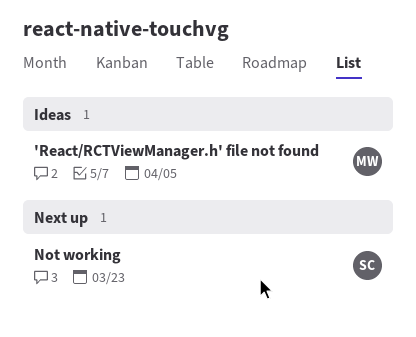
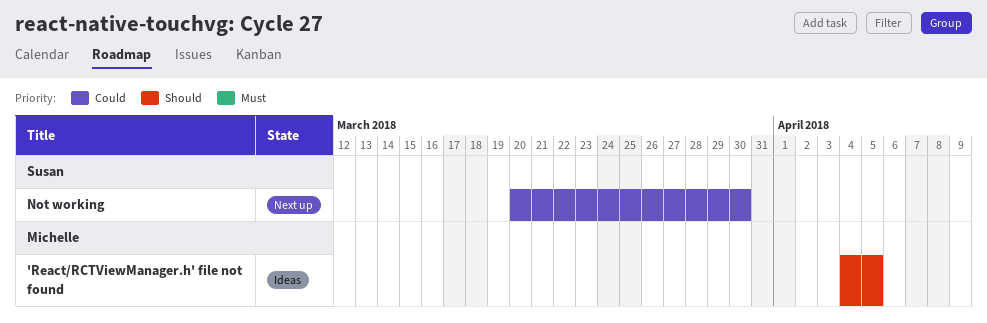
Not working, due: Mar 23 -> Mar 30

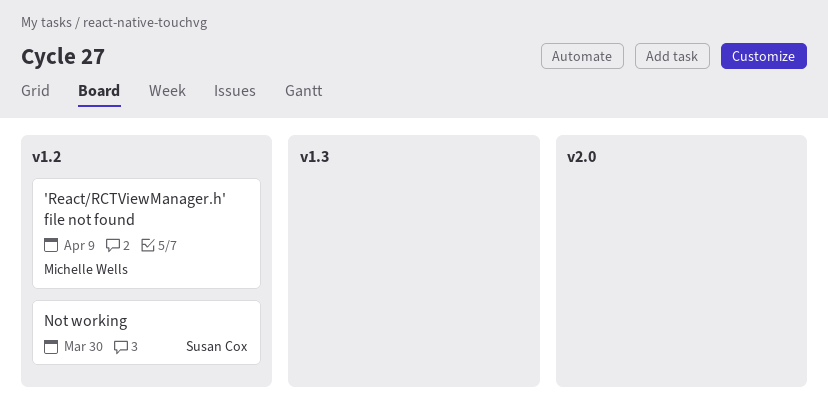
'React/RCTViewManager.h' file not found, due: Apr 5 -> Apr 9

